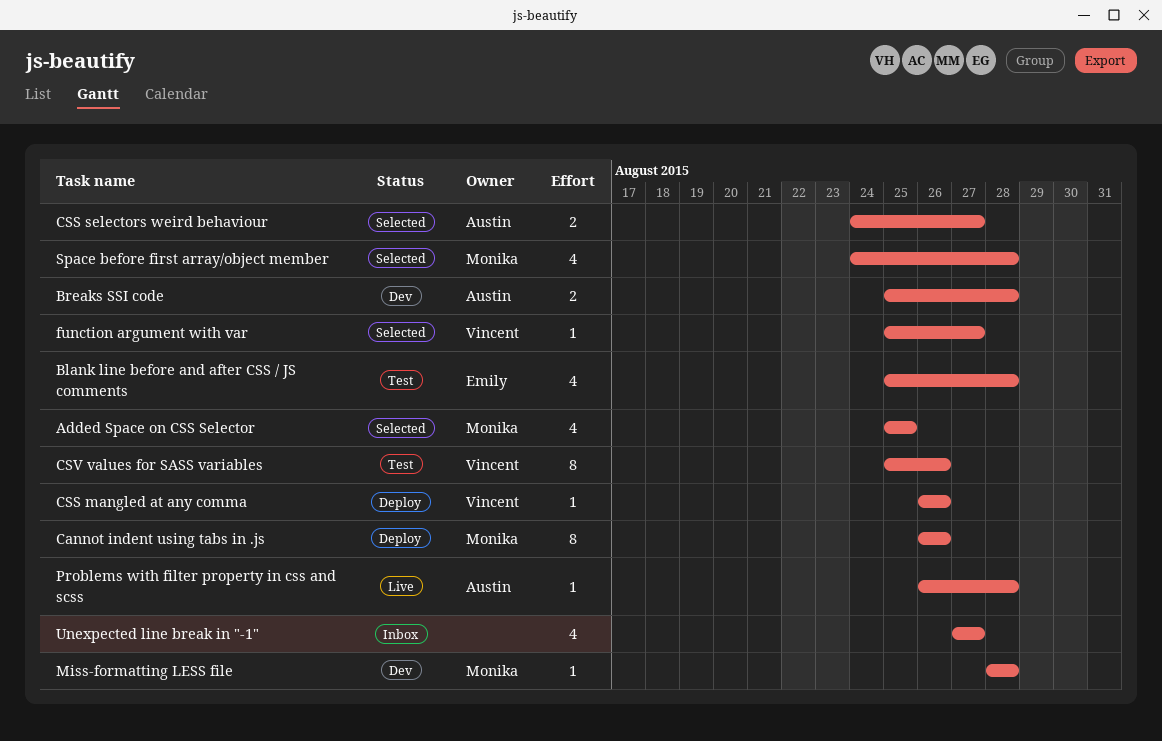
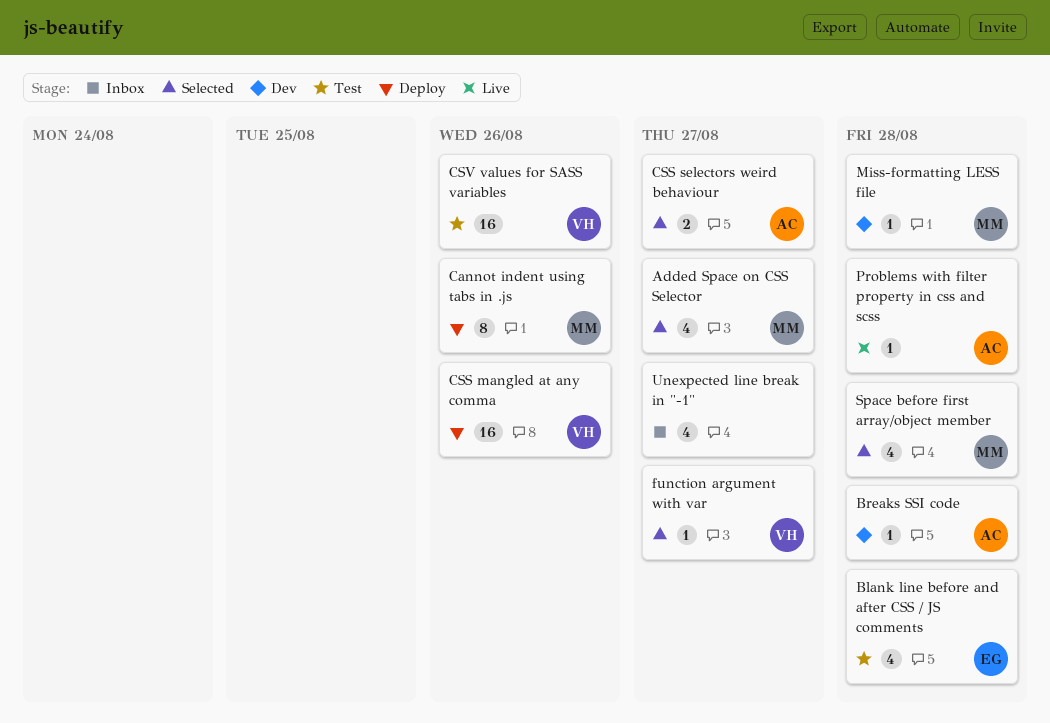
Added Space on CSS Selector, due: Aug 25 -> Aug 27
Breaks SSI code, estimate: 2 -> 1
CSS mangled at any comma, estimate: 1 -> 16
CSV values for SASS variables, estimate: 8 -> 16

